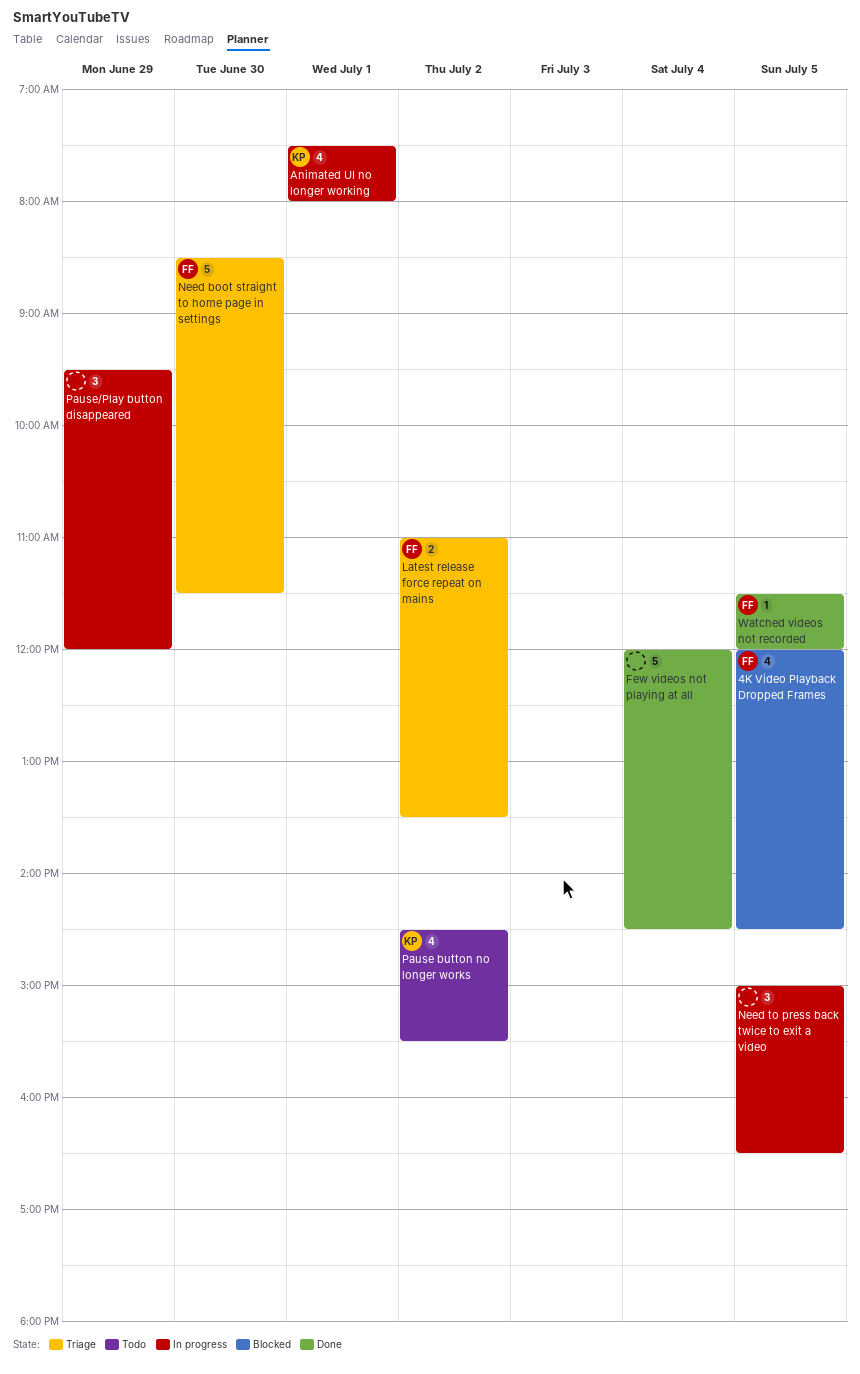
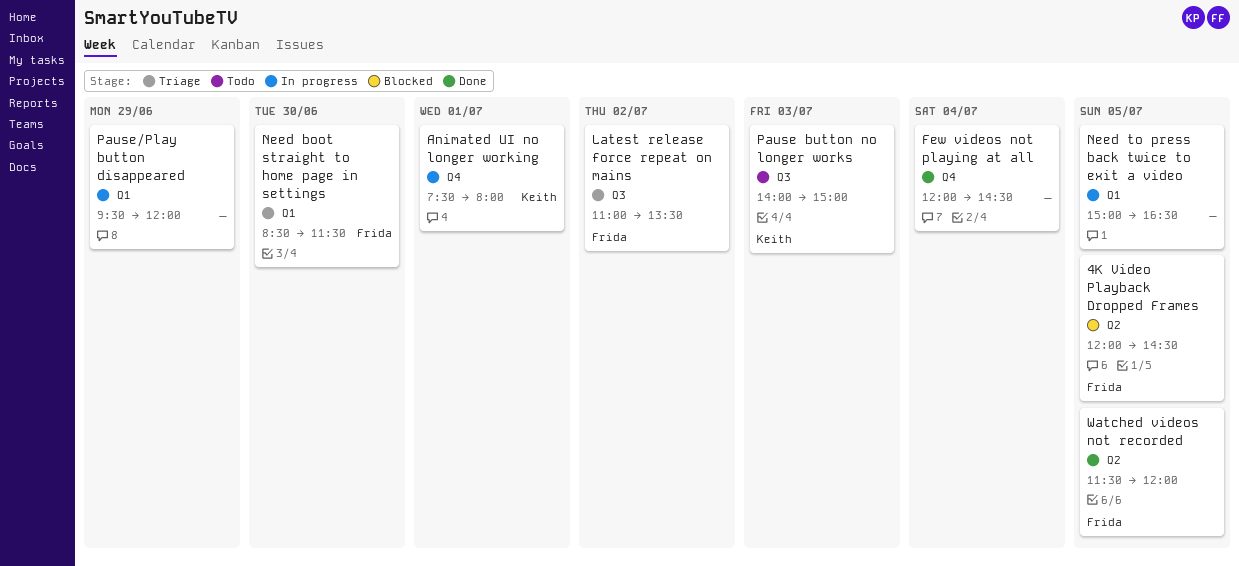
Pause button no longer works, day: Jul 2 -> Jul 3
Pause button no longer works, begins: 14:30 -> 14:00
Pause button no longer works, ends: 15:30 -> 15:00

